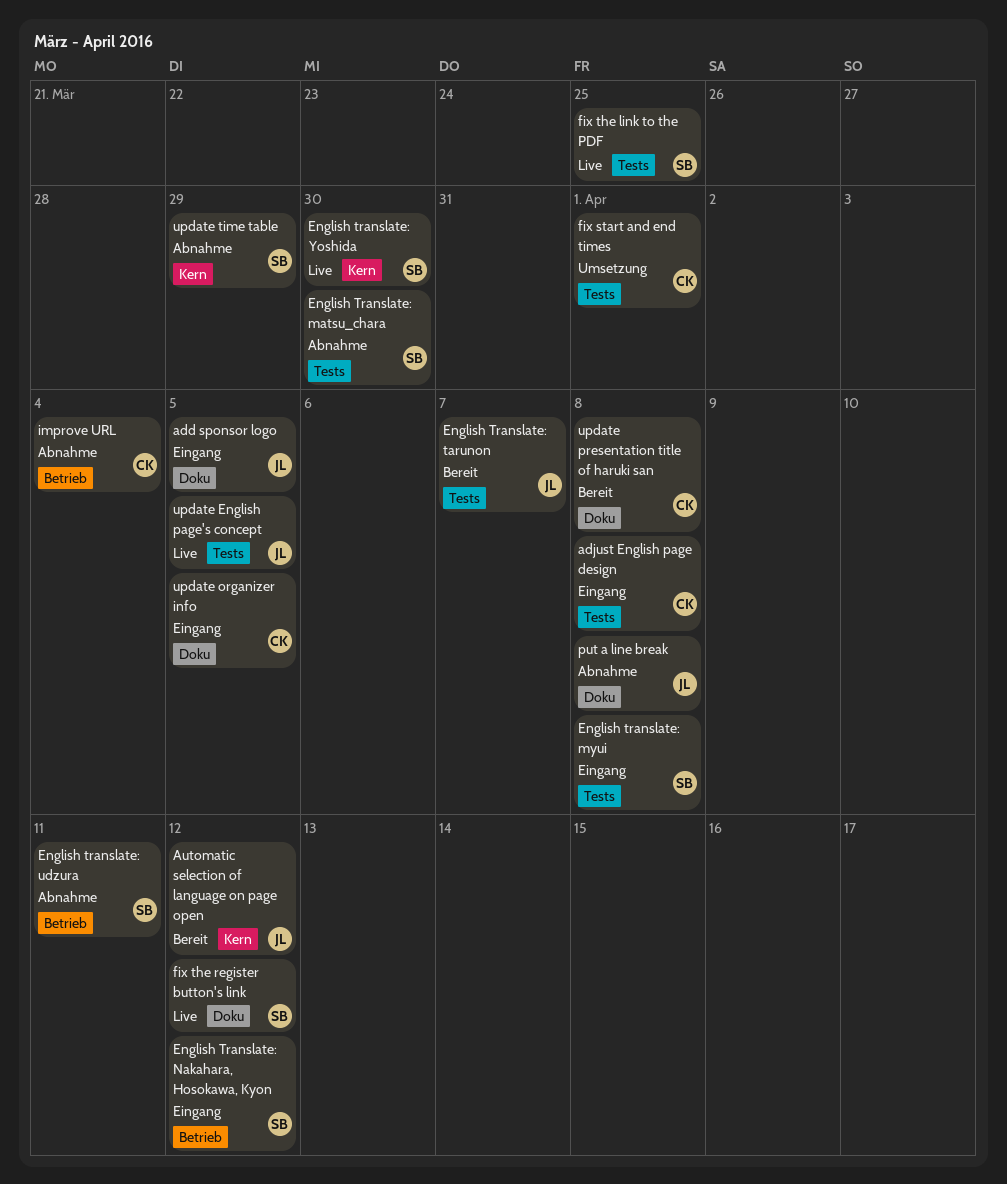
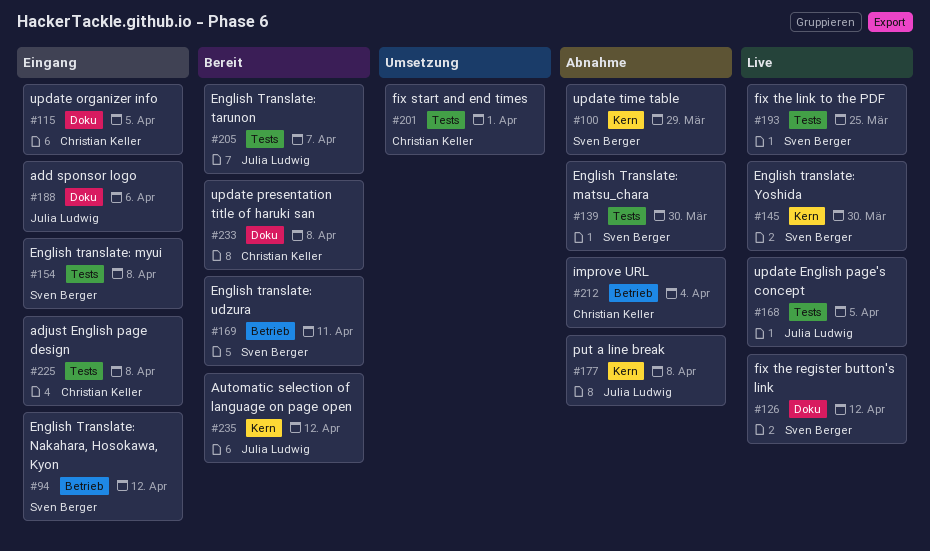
add sponsor logo, due: Apr 5 -> Apr 6
English translate: udzura, status: Abnahme -> Bereit
put a line break, label: Doku -> Kern

